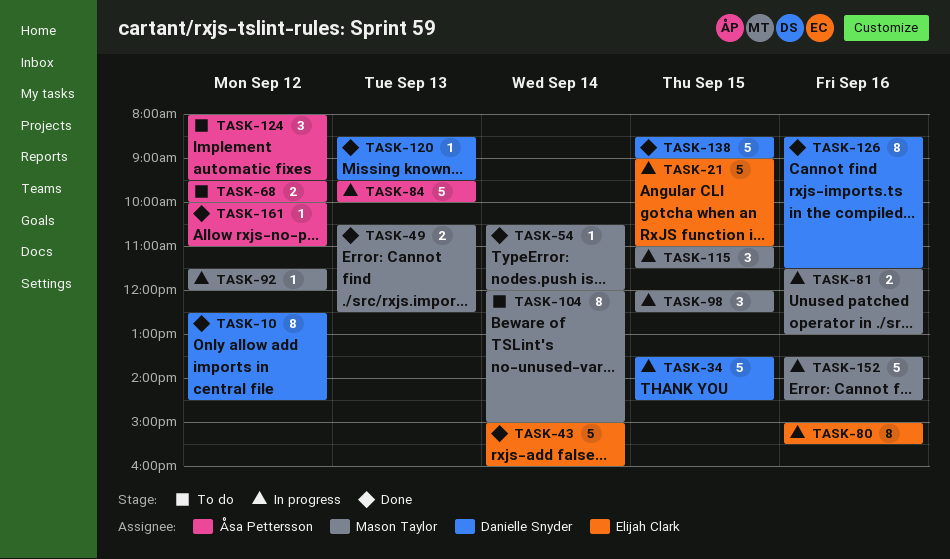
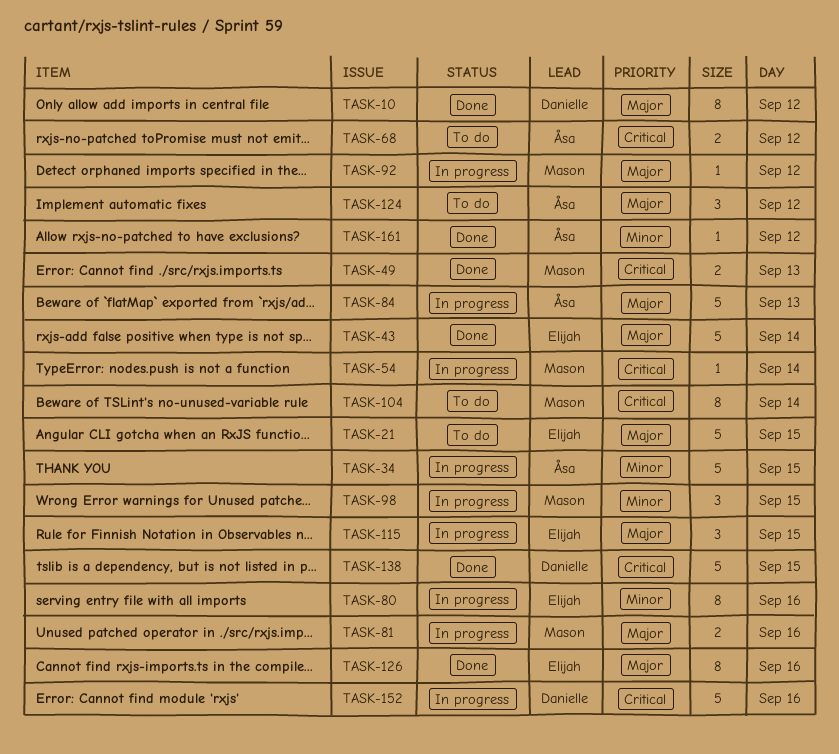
TASK-21, status: In progress -> To do
TASK-34, owner: Danielle Snyder -> Åsa Pettersson
TASK-54, status: Done -> In progress
TASK-115, owner: Mason Taylor -> Elijah Clark
TASK-120: present -> none
TASK-126, owner: Danielle Snyder -> Elijah Clark
TASK-152, owner: Mason Taylor -> Danielle Snyder

